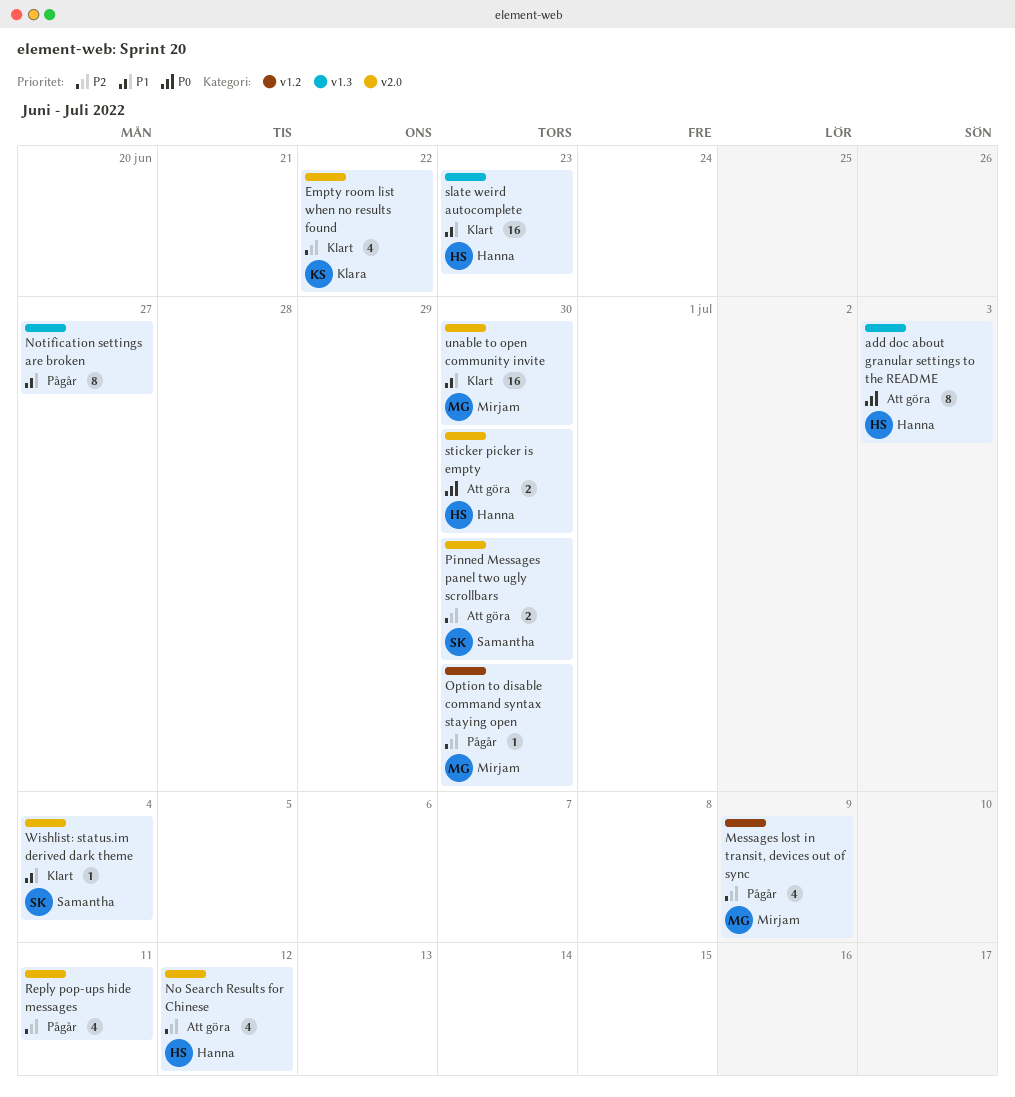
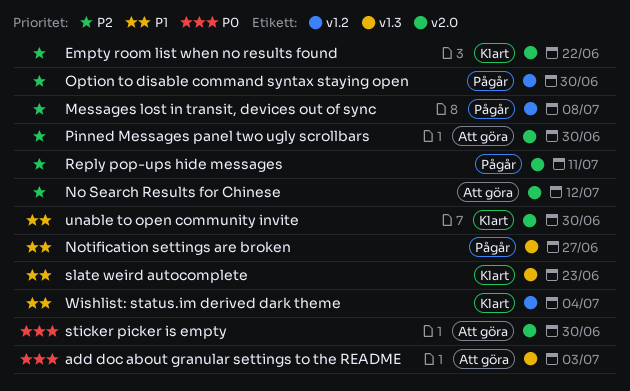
Messages lost in transit, devices out of sync, due: Jul 9 -> Jul 8
Wishlist: status.im derived dark theme, label: v2.0 -> v1.2

